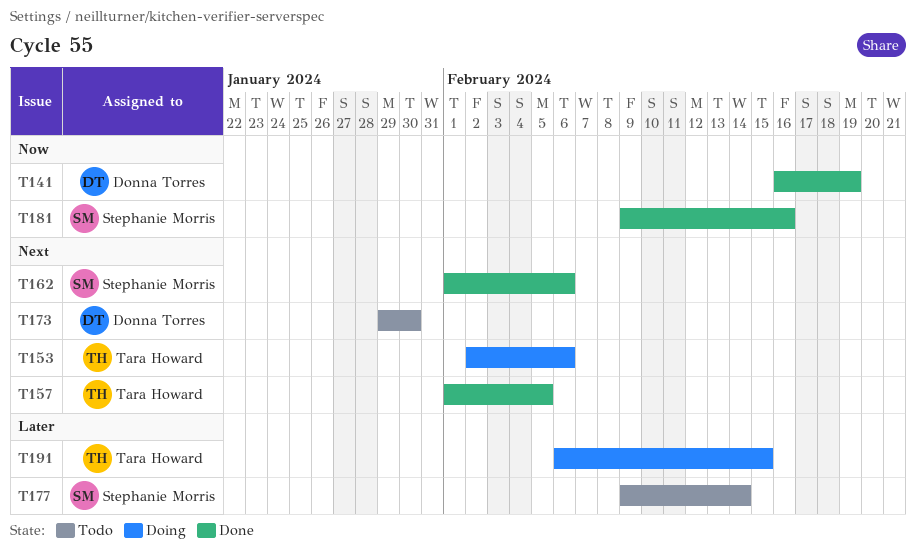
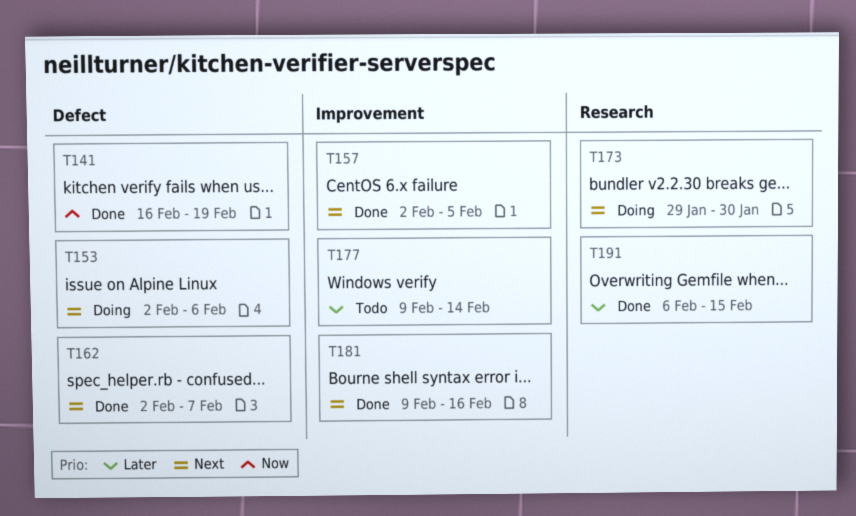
T157, start: Feb 1 -> Feb 2
T162, start: Feb 1 -> Feb 2
T162, due: Feb 6 -> Feb 7
T173, status: Todo -> Doing
T181, priority: Now -> Next
T191, status: Doing -> Done

